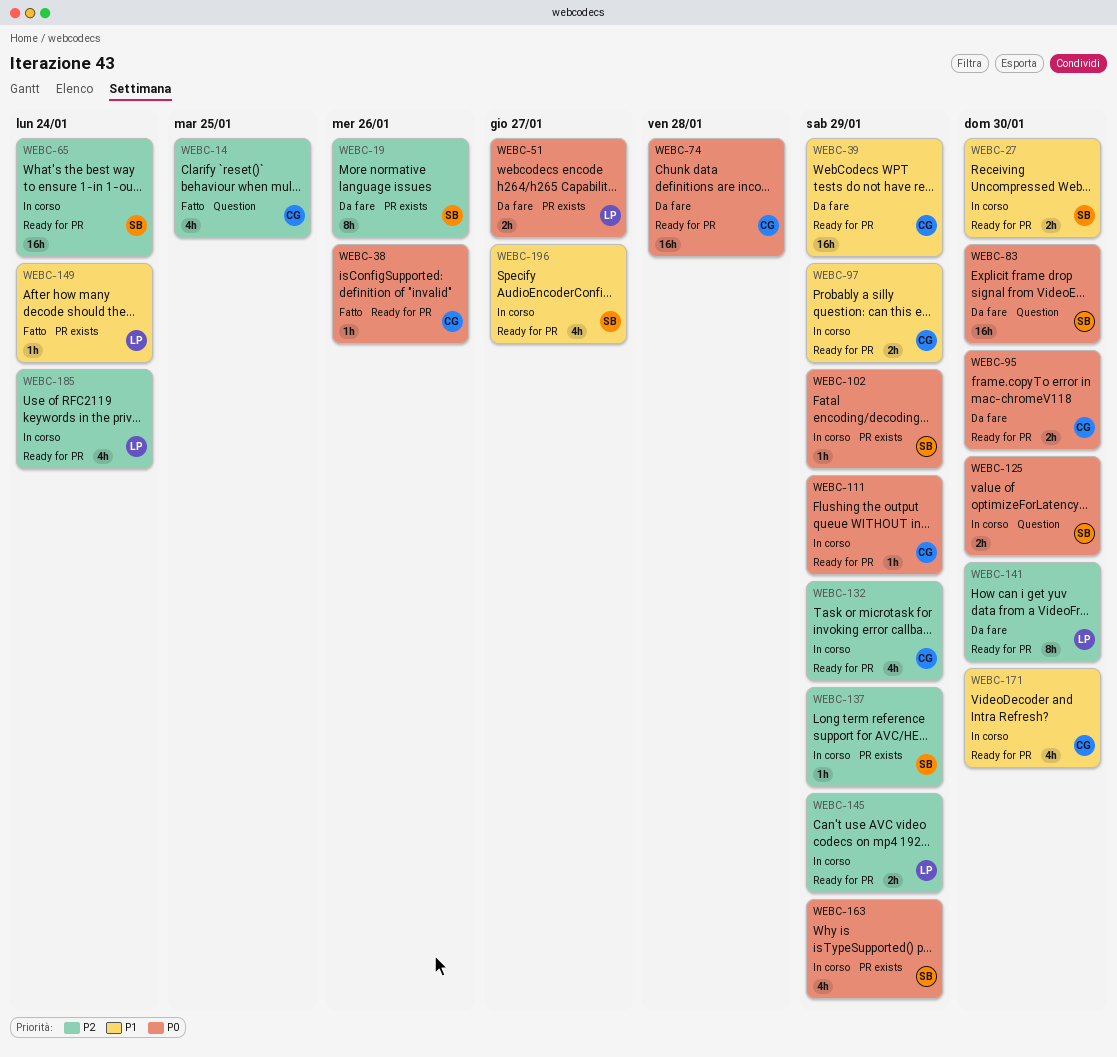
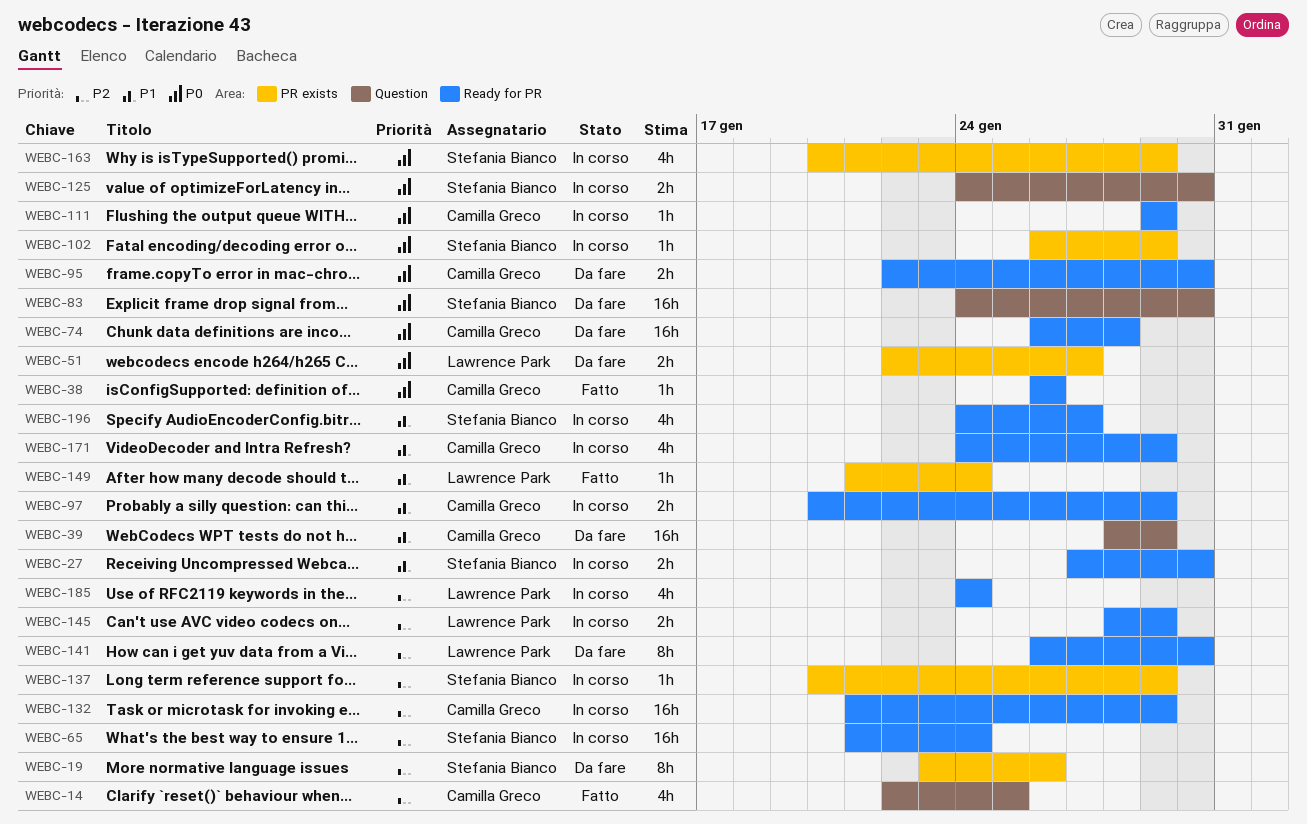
WEBC-39, label: Ready for PR -> Question
WEBC-132, estimate: 4h -> 16h
WEBC-171, due: Jan 30 -> Jan 29

